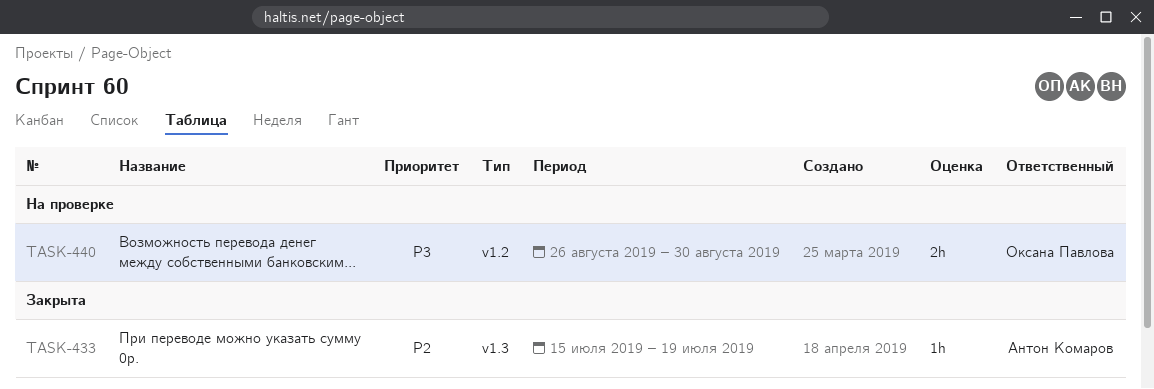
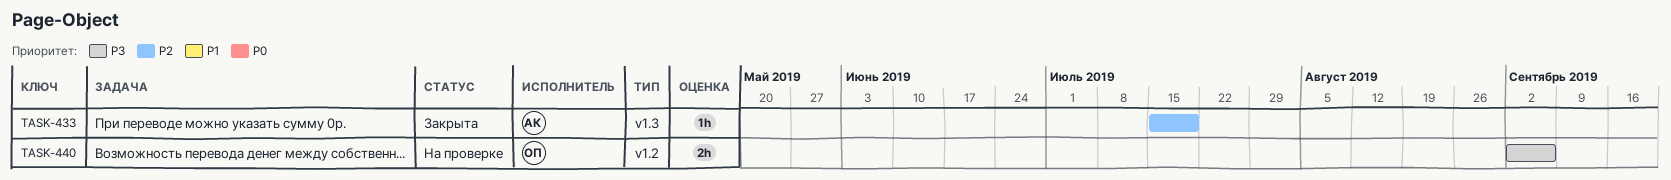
TASK-440, start: Aug 26 -> Sep 2
TASK-440, due: Aug 30 -> Sep 6

